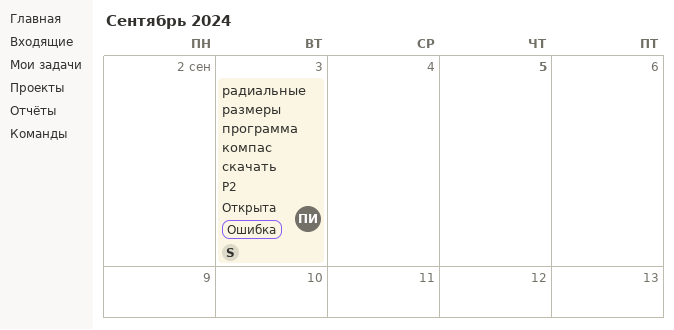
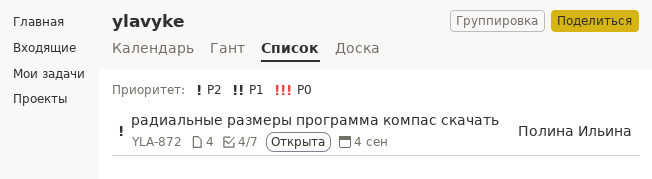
радиальные размеры программа компас скачать, due: Sep 3 -> Sep 4

